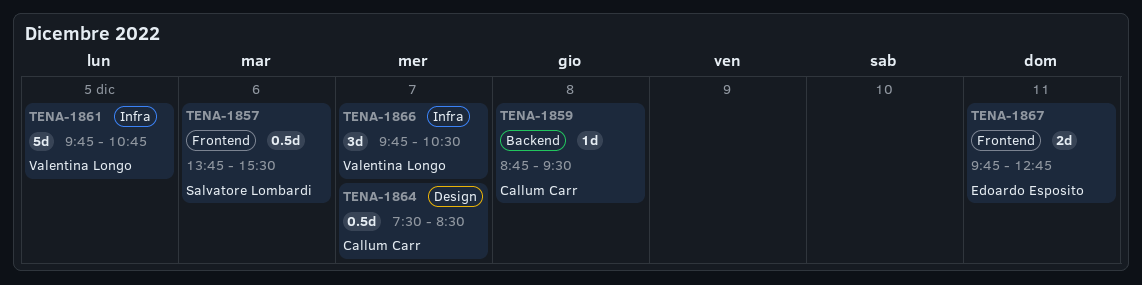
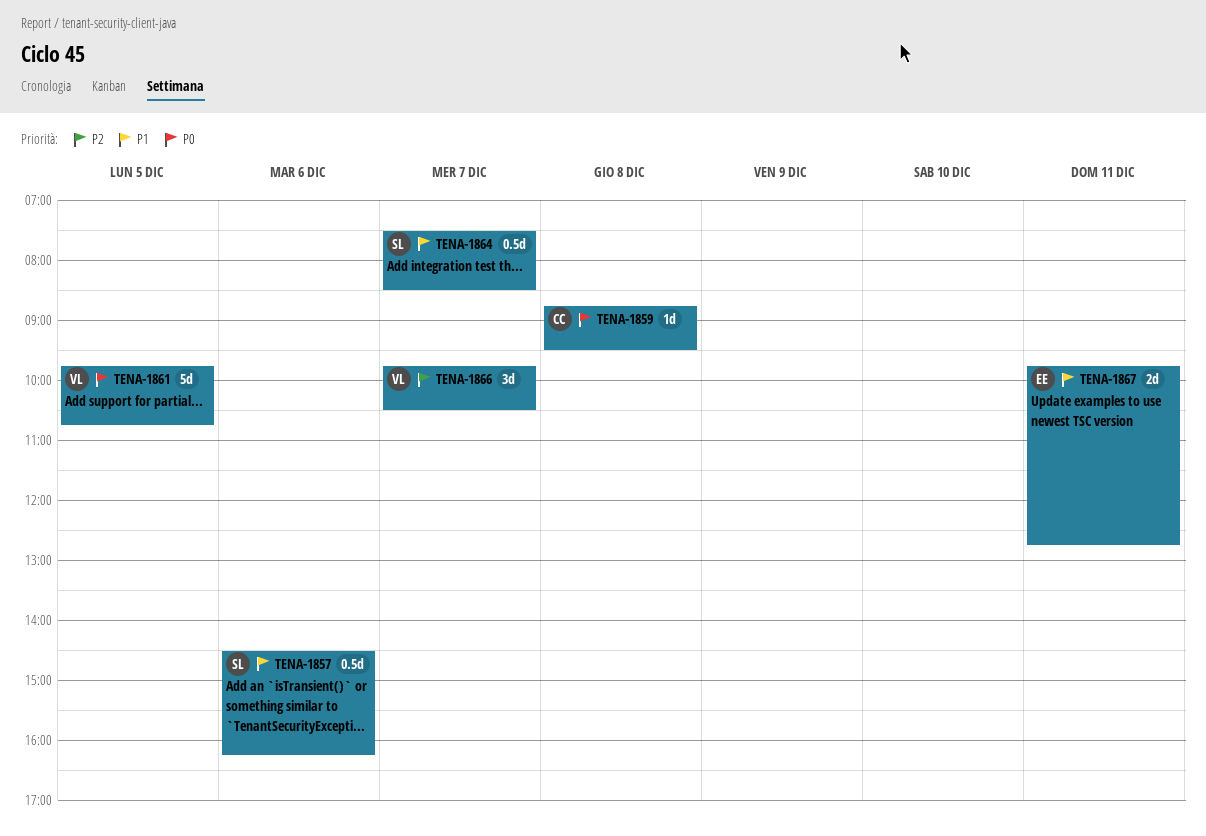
TENA-1857, begins: 13:45 -> 14:30
TENA-1857, ends: 15:30 -> 16:15
TENA-1864, owner: Callum Carr -> Salvatore Lombardi

